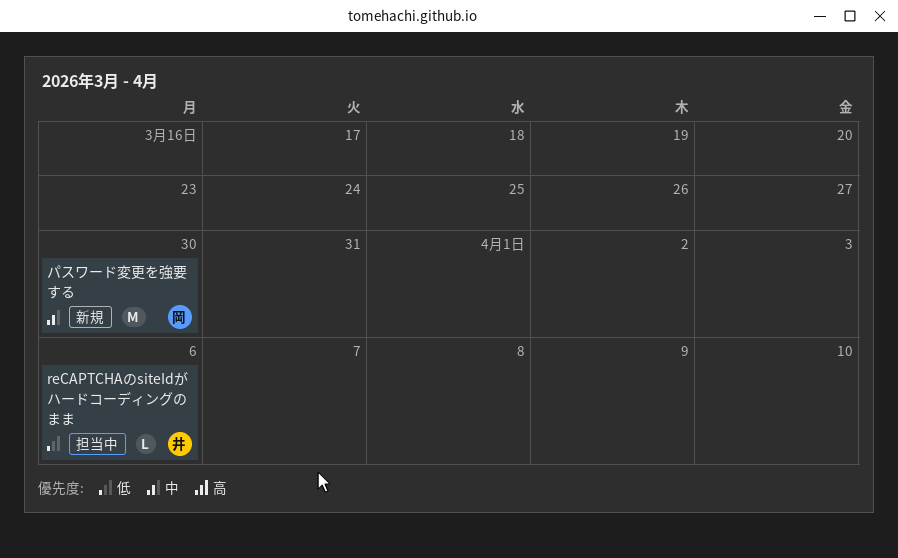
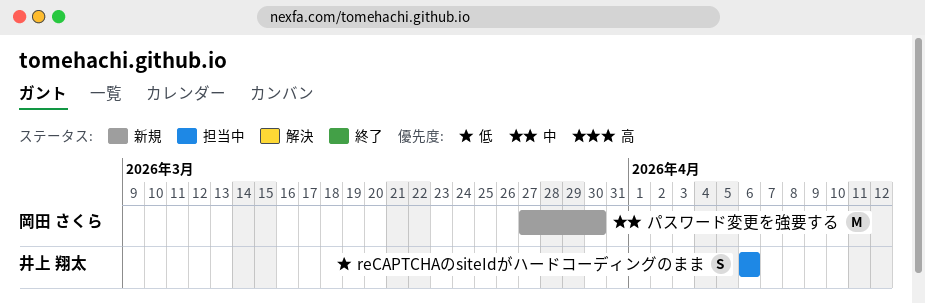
reCAPTCHAのsiteIdがハードコーディングのまま, estimate: L -> S

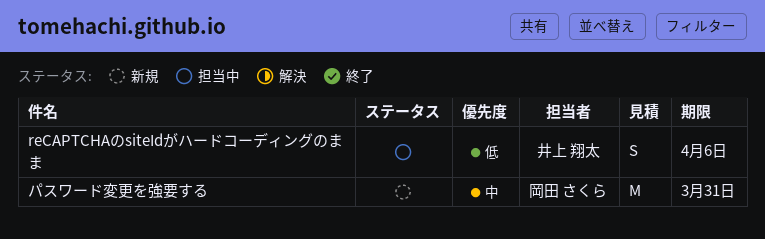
パスワード変更を強要する, due: Mar 30 -> Mar 31

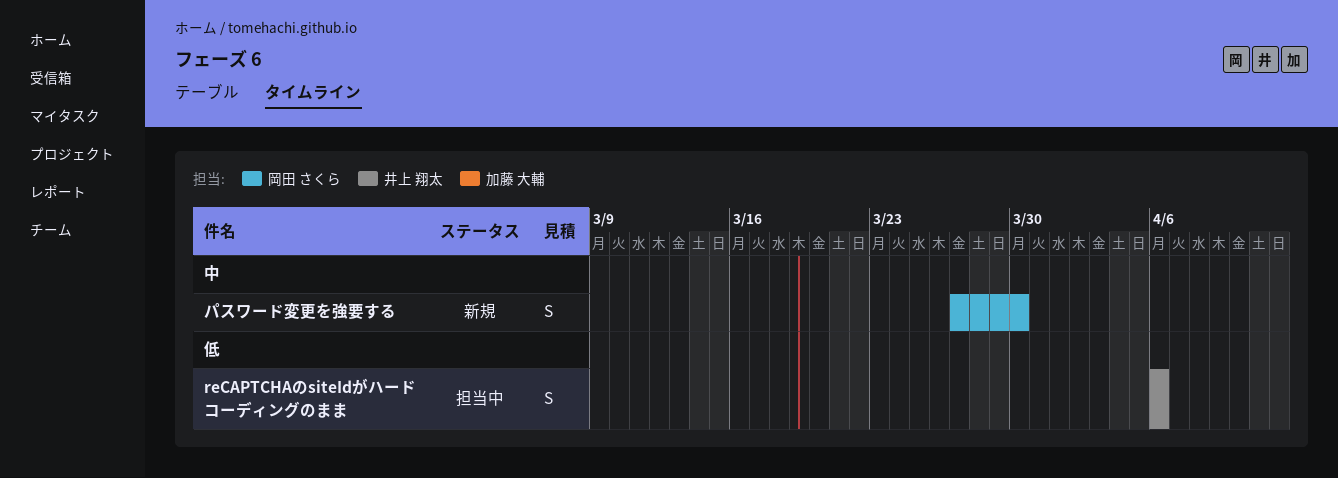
パスワード変更を強要する, estimate: M -> S
パスワード変更を強要する, due: Mar 31 -> Mar 30

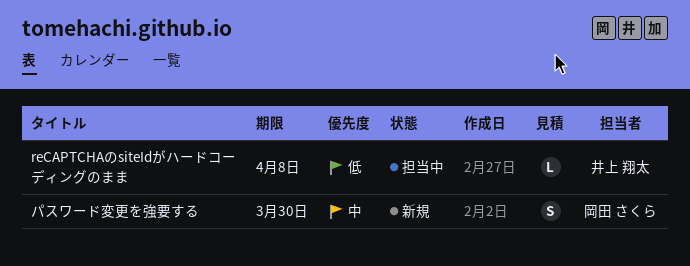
reCAPTCHAのsiteIdがハードコーディングのまま, estimate: S -> L
reCAPTCHAのsiteIdがハードコーディングのまま, due: Apr 6 -> Apr 8

